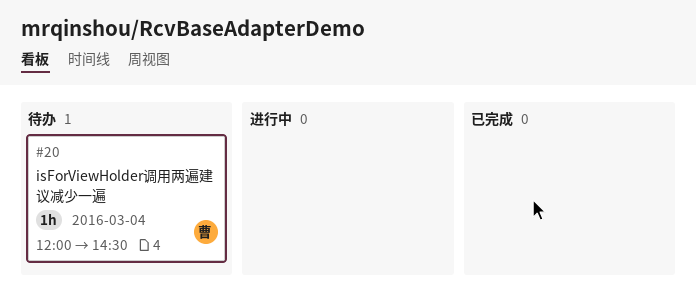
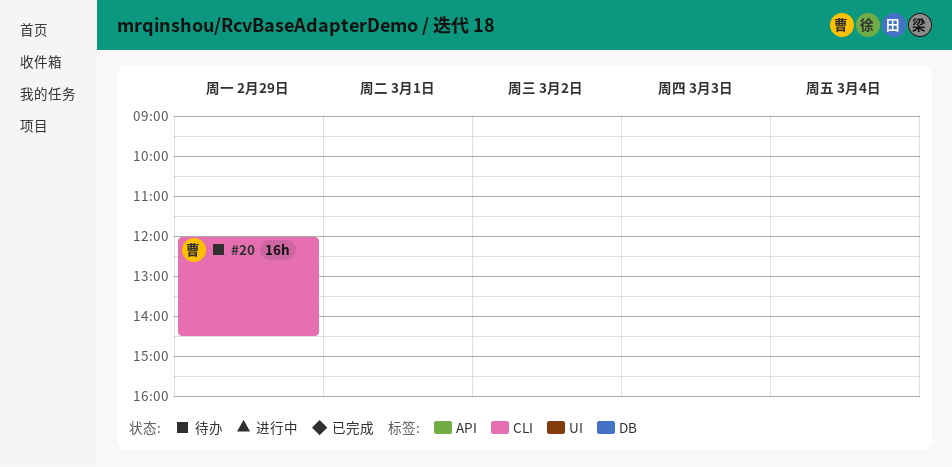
#20, estimate: 1h -> 16h
#20, day: Mar 4 -> Feb 29

